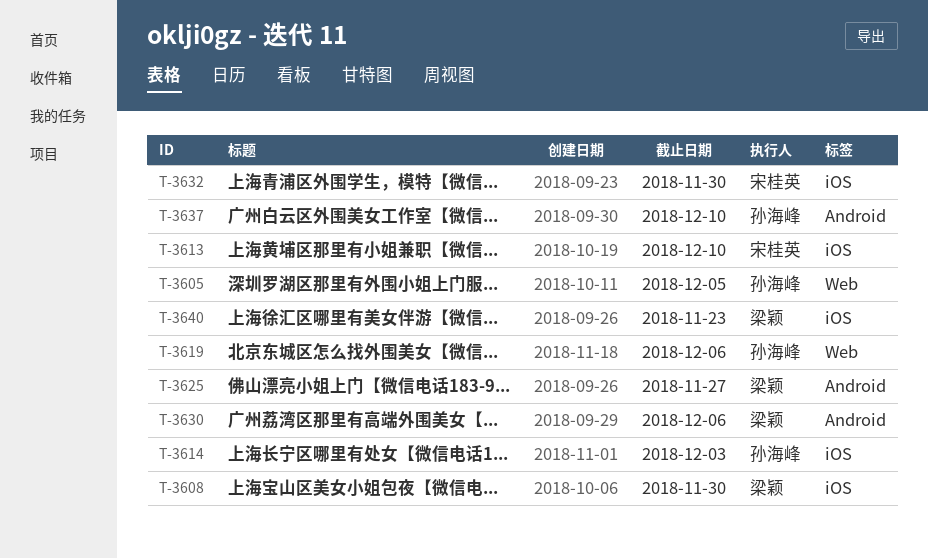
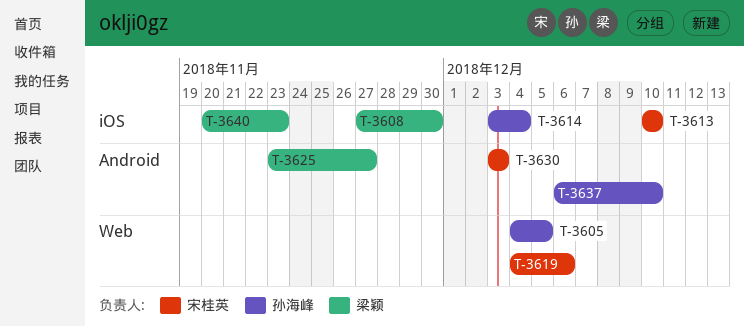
T-3614, due: Dec 3 -> Dec 4
T-3619, owner: 孙海峰 -> 宋桂英
T-3630, owner: 梁颖 -> 宋桂英
T-3630, due: Dec 6 -> Dec 3
T-3632: present -> none

